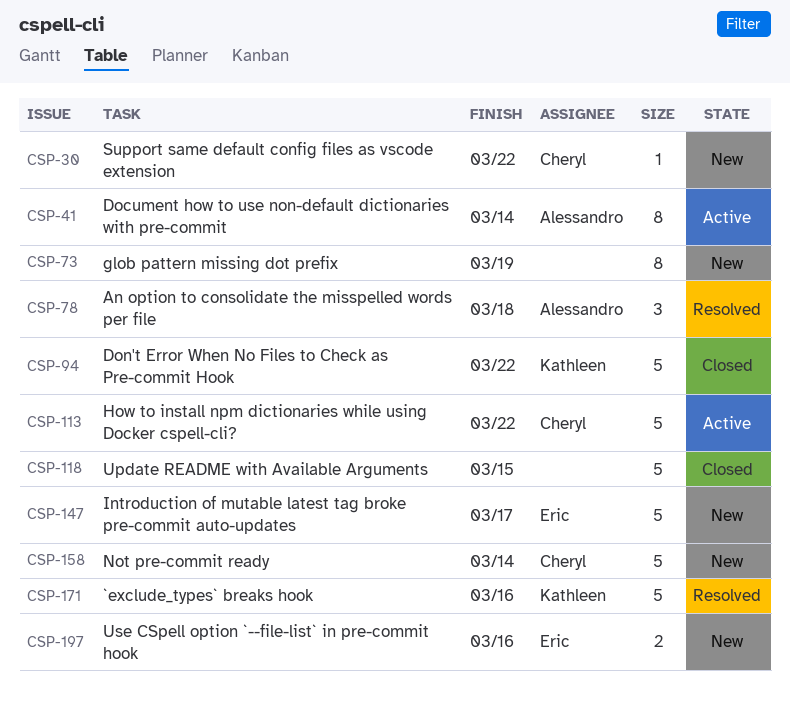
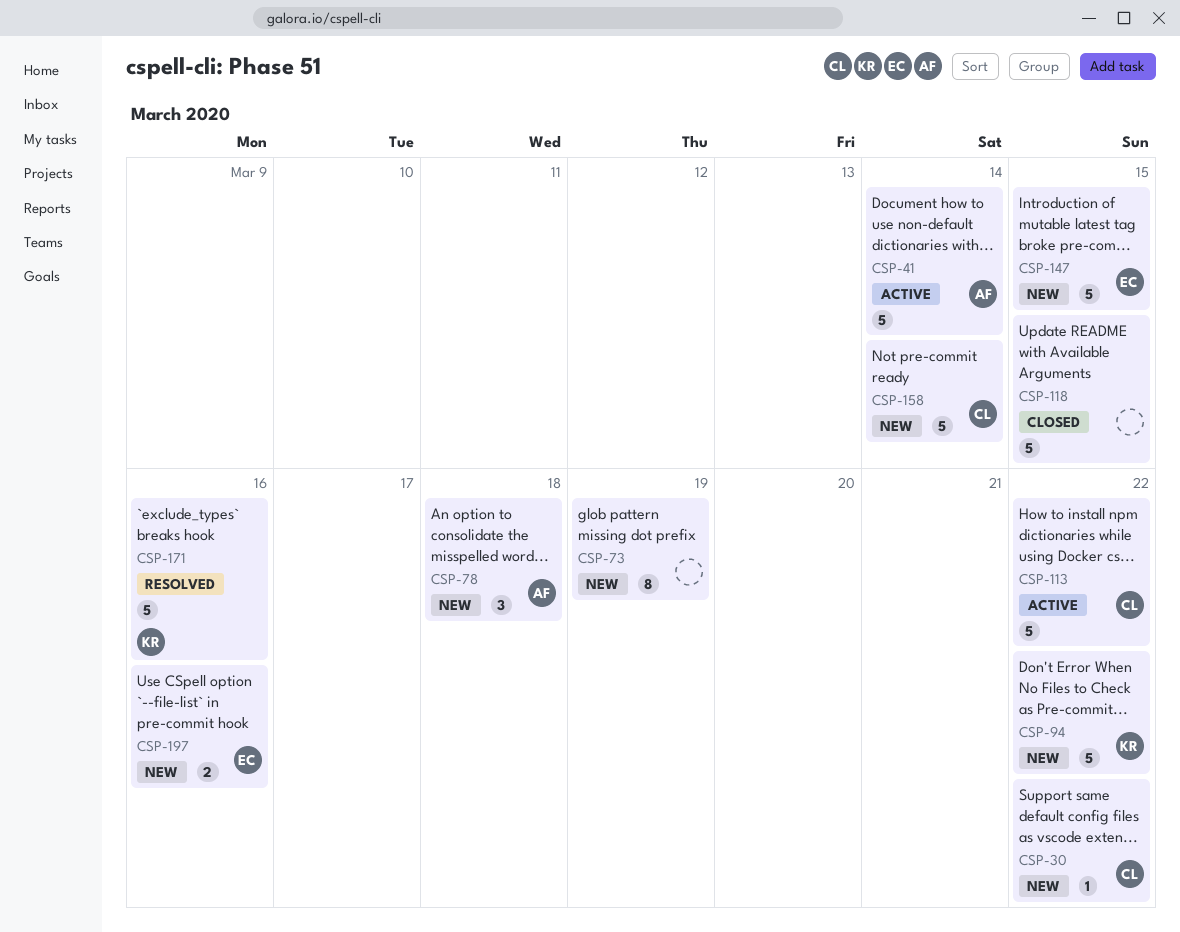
CSP-41, estimate: 8 -> 5
CSP-78, status: Resolved -> New
CSP-94, status: Closed -> New
CSP-147, due: Mar 17 -> Mar 15

